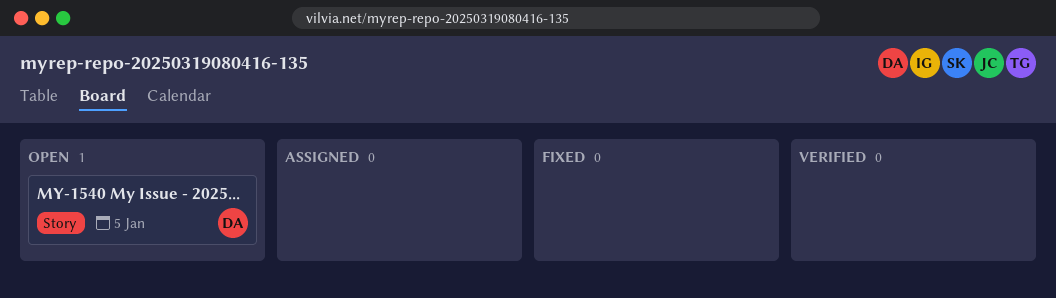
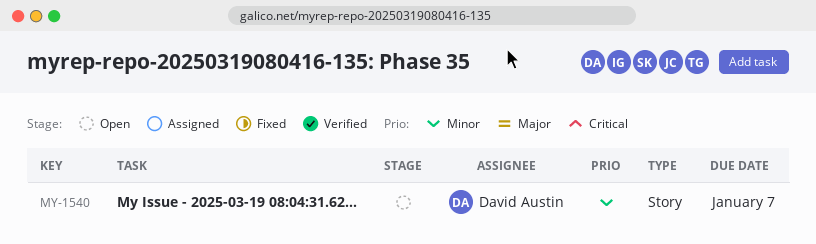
MY-1540, due: Jan 5 -> Jan 7

